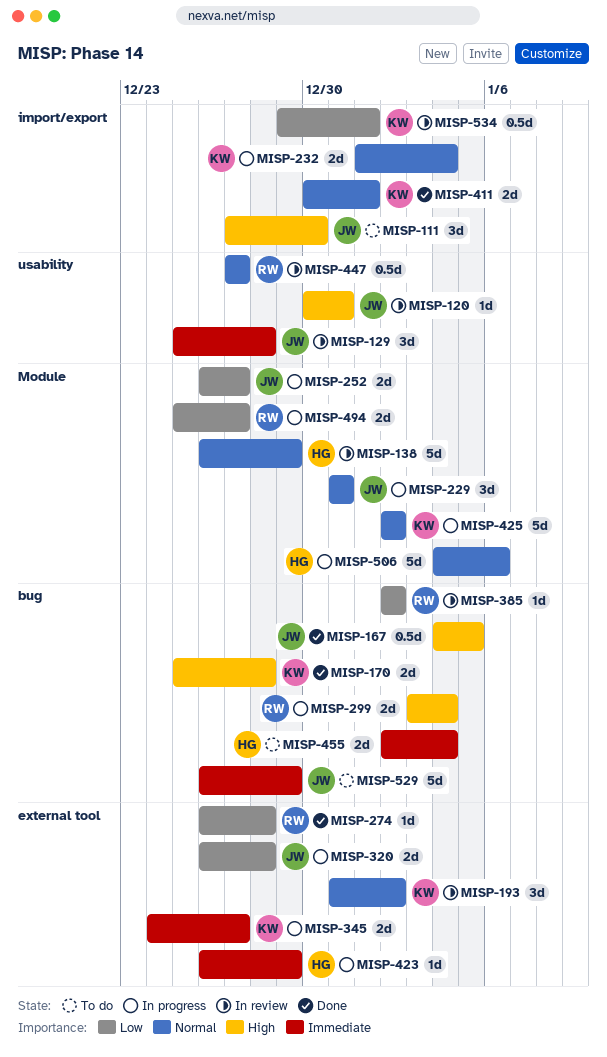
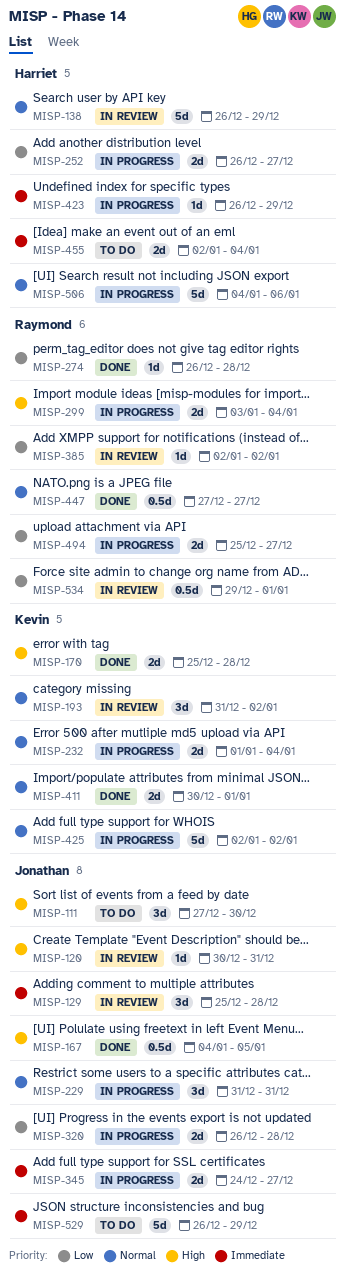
MISP-252, owner: Jonathan -> Harriet
MISP-345, owner: Kevin -> Jonathan
MISP-447, status: In review -> Done
MISP-534, owner: Kevin -> Raymond

